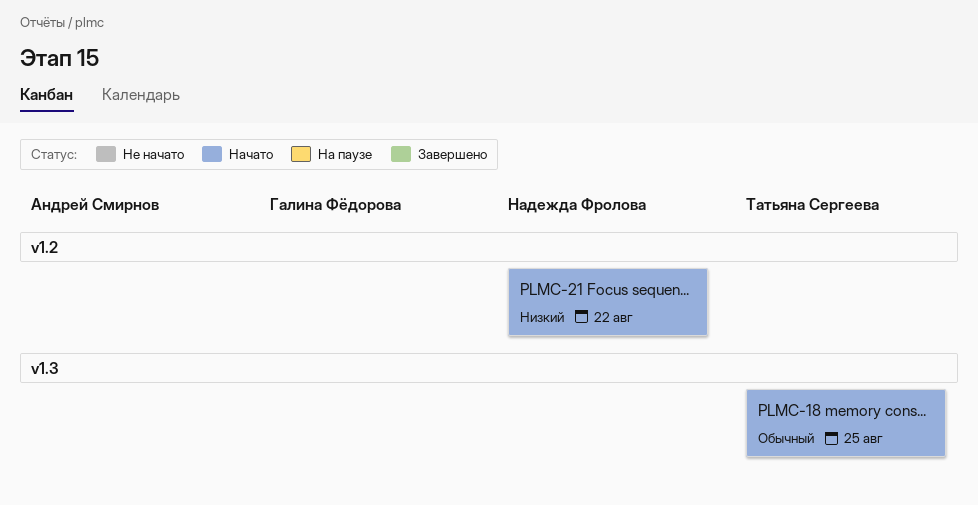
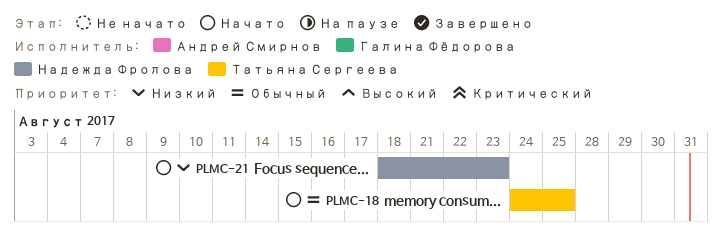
PLMC-21, due: Aug 22 -> Aug 23

